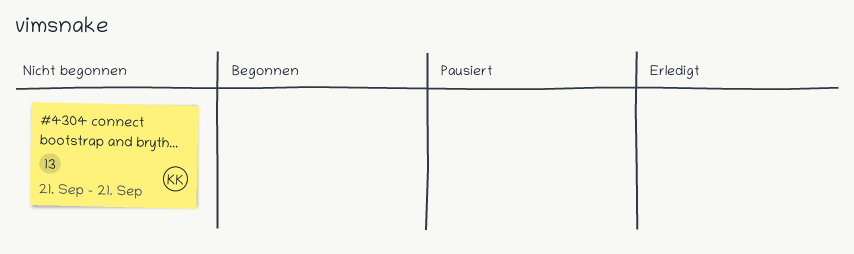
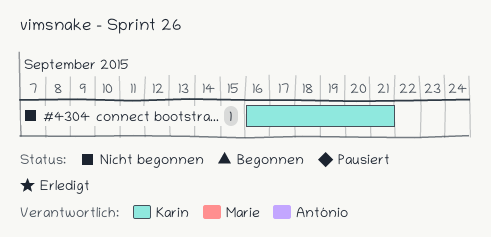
#4304, estimate: 13 -> 1
#4304, start: Sep 21 -> Sep 16

